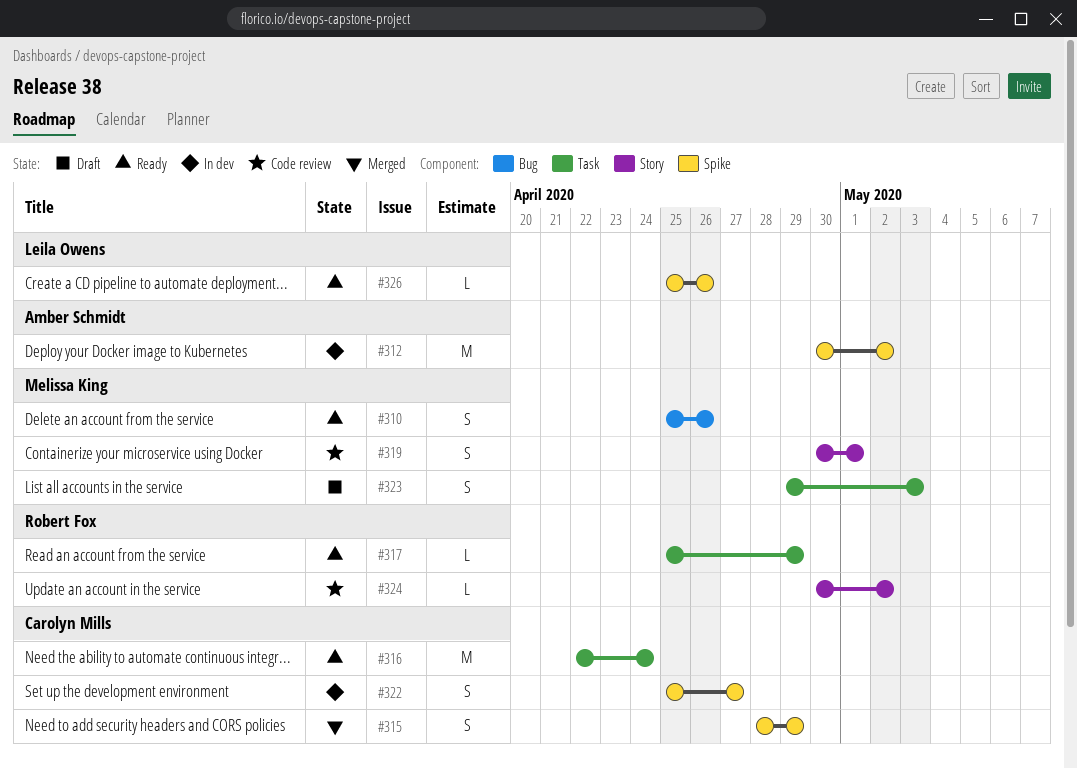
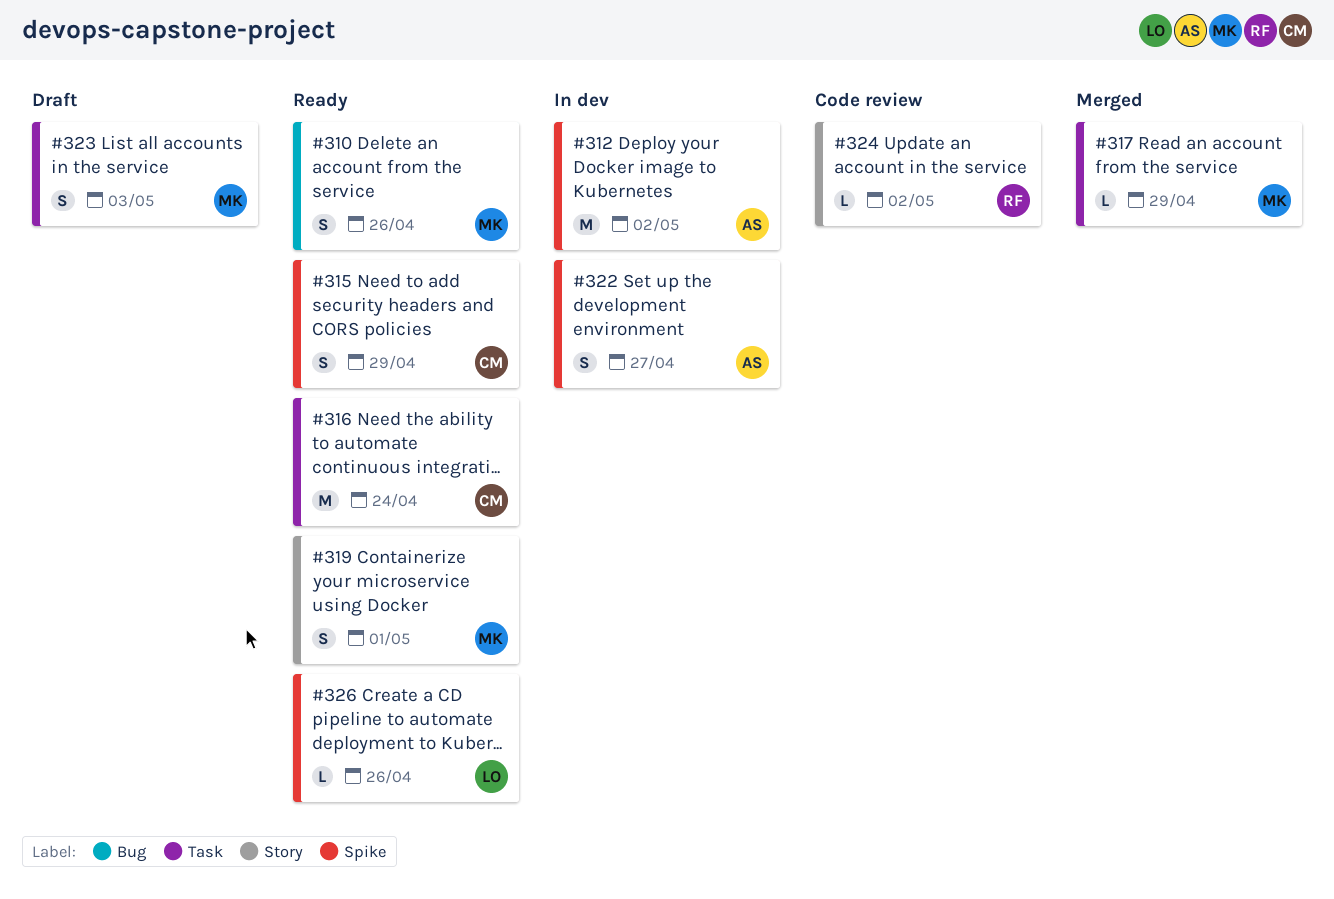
#315, status: Merged -> Ready
#317, status: Ready -> Merged
#317, owner: Robert Fox -> Melissa King
#319, status: Code review -> Ready
#322, owner: Carolyn Mills -> Amber Schmidt

